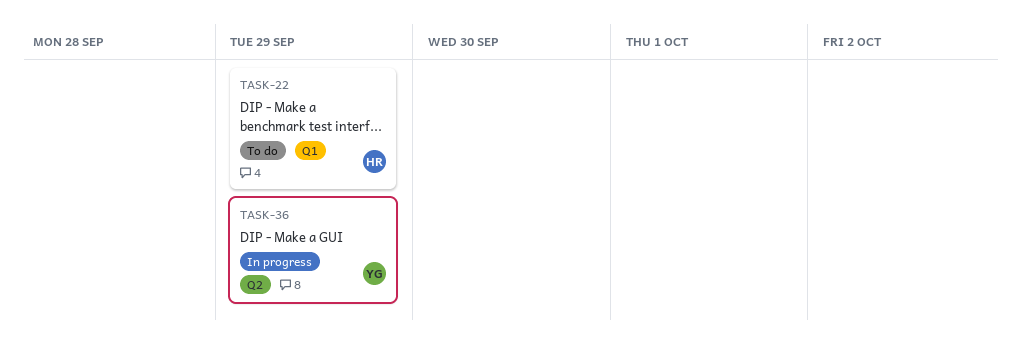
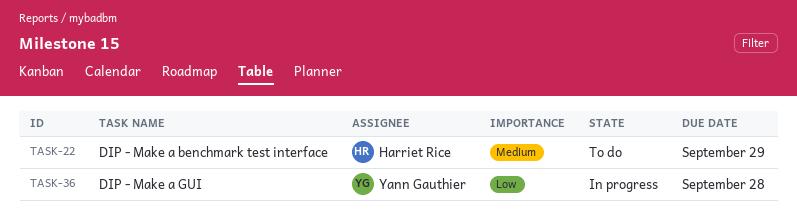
TASK-36, due: Sep 29 -> Sep 28

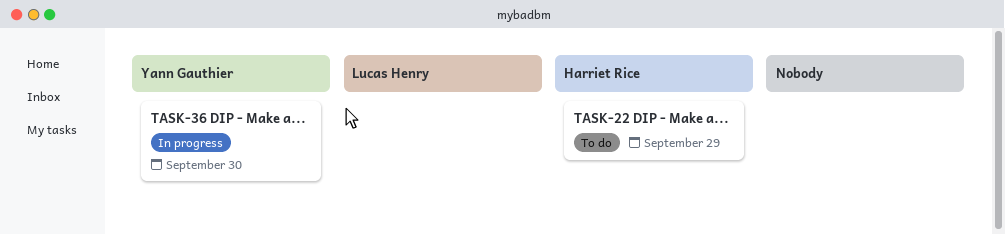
TASK-36, due: Sep 28 -> Sep 30

